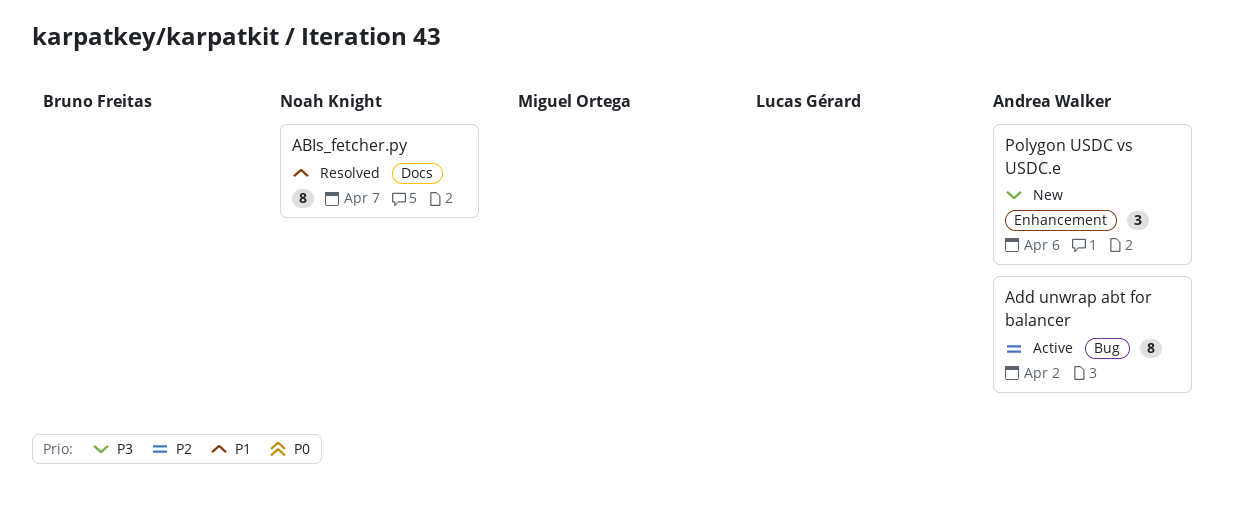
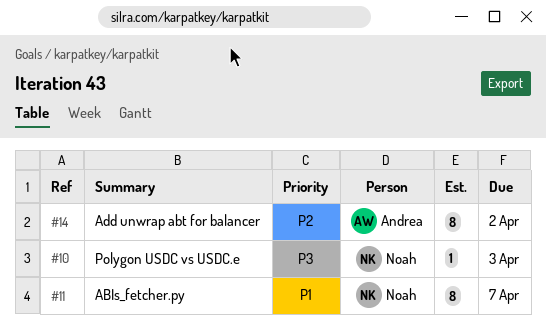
Polygon USDC vs USDC.e, owner: Andrea Walker -> Noah Knight
Polygon USDC vs USDC.e, estimate: 3 -> 1
Polygon USDC vs USDC.e, due: Apr 6 -> Apr 3

